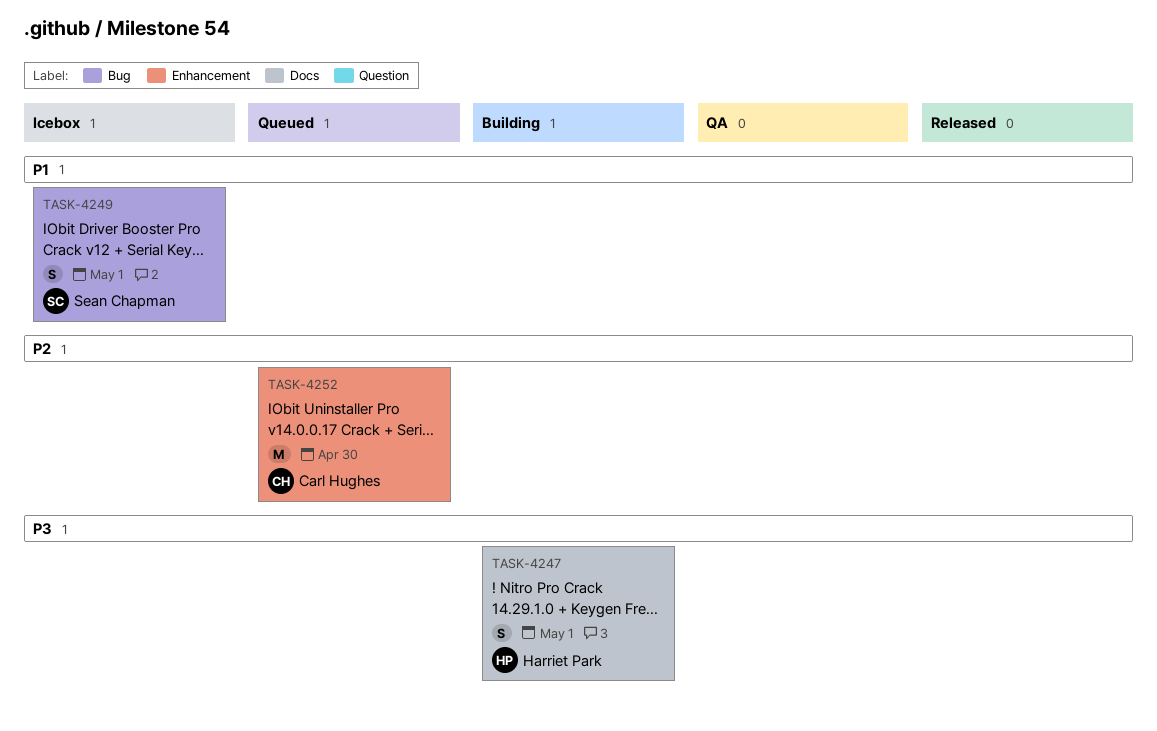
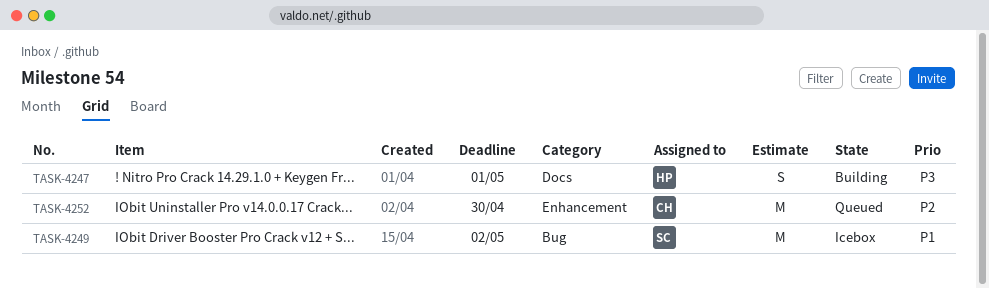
TASK-4249, estimate: S -> M
TASK-4249, due: May 1 -> May 2

